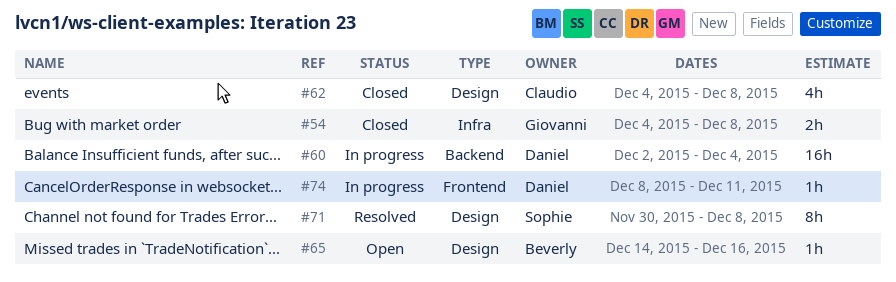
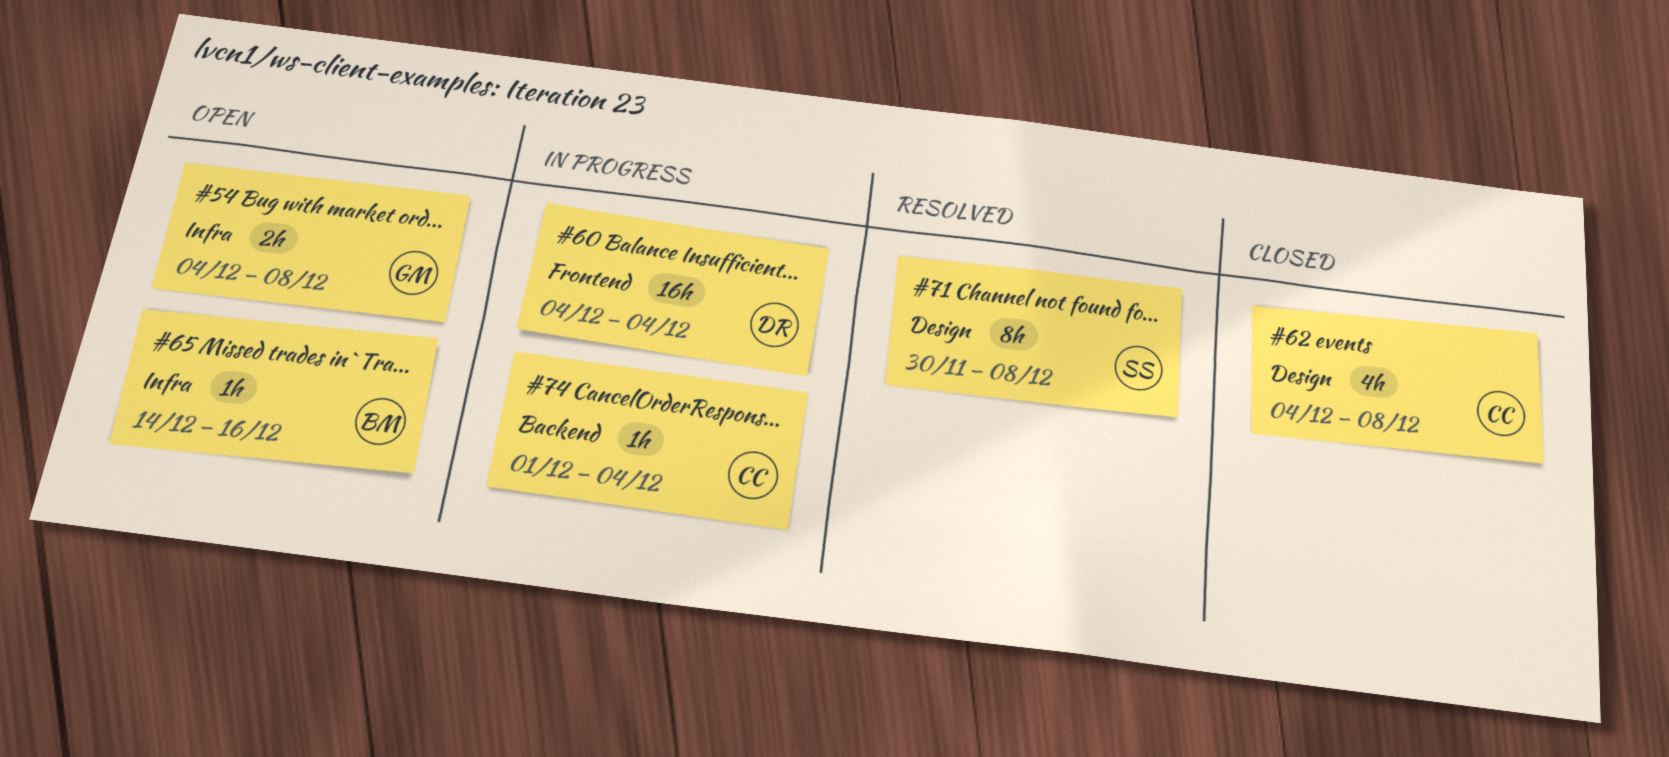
#54, status: Closed -> Open
#60, label: Backend -> Frontend
#60, start: Dec 2 -> Dec 4
#65, label: Design -> Infra
#74, owner: Daniel -> Claudio
#74, label: Frontend -> Backend
#74, start: Dec 8 -> Dec 1
#74, due: Dec 11 -> Dec 4

